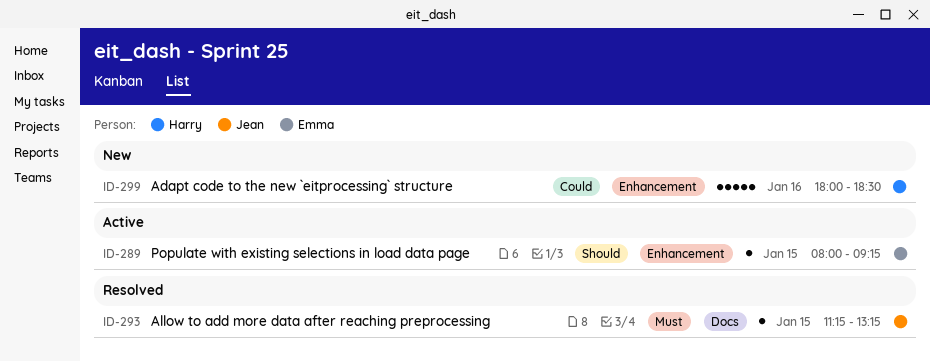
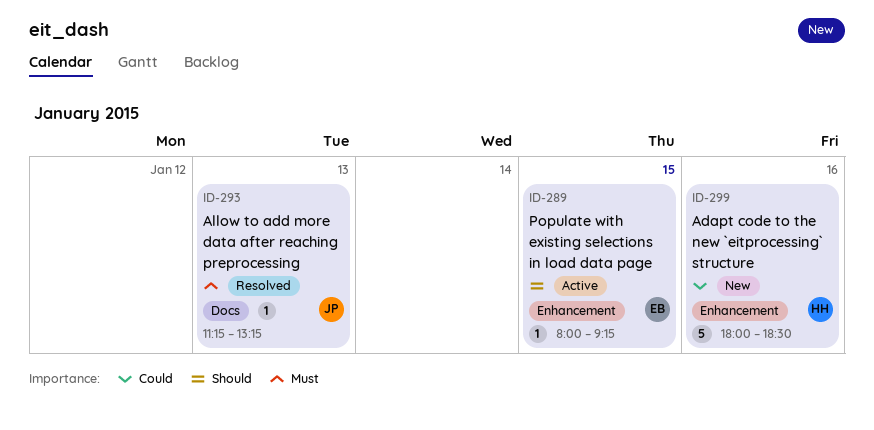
ID-293, day: Jan 15 -> Jan 13

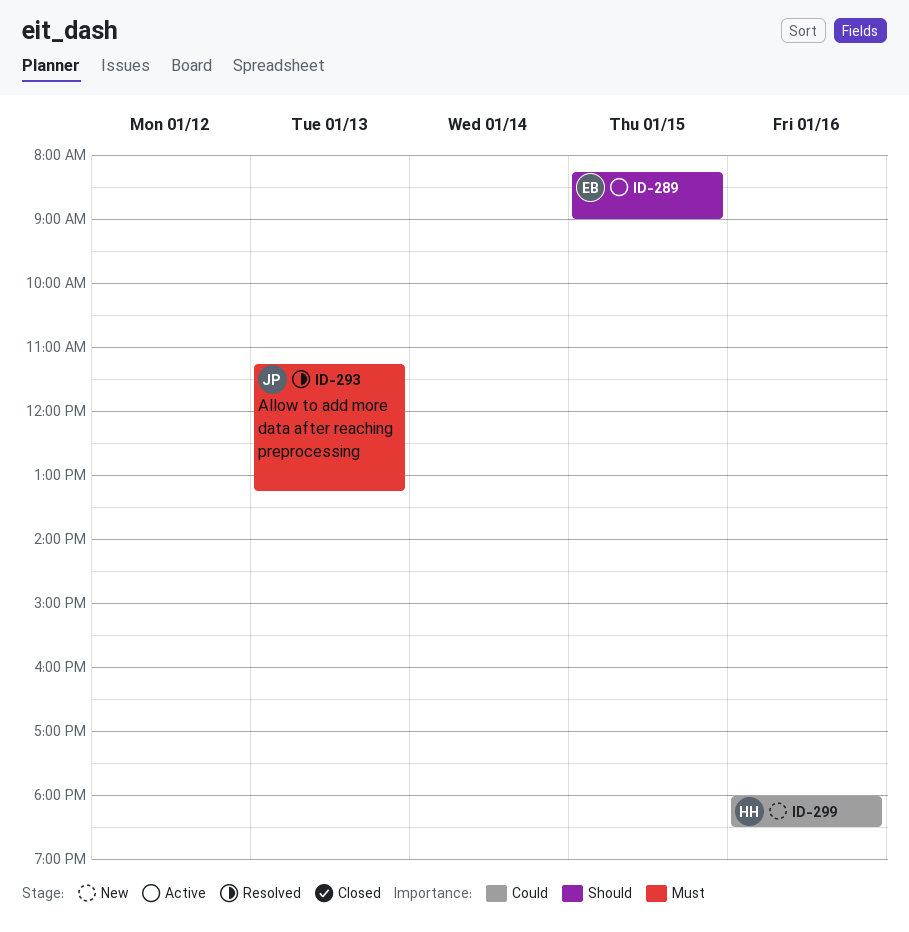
ID-289, begins: 08:00 -> 08:15
ID-289, ends: 09:15 -> 09:00

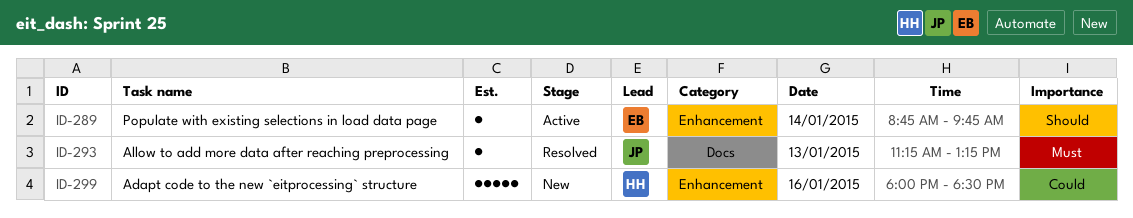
ID-289, day: Jan 15 -> Jan 14
ID-289, begins: 08:15 -> 08:45
ID-289, ends: 09:00 -> 09:45

